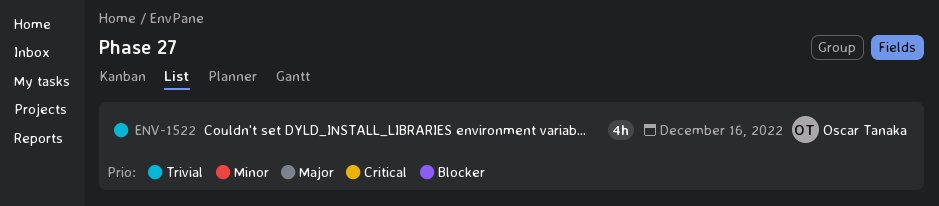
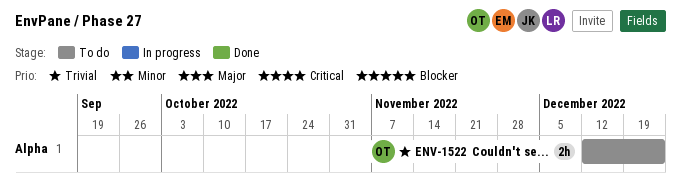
ENV-1522, estimate: 4h -> 2h
ENV-1522, due: Dec 16 -> Dec 23

